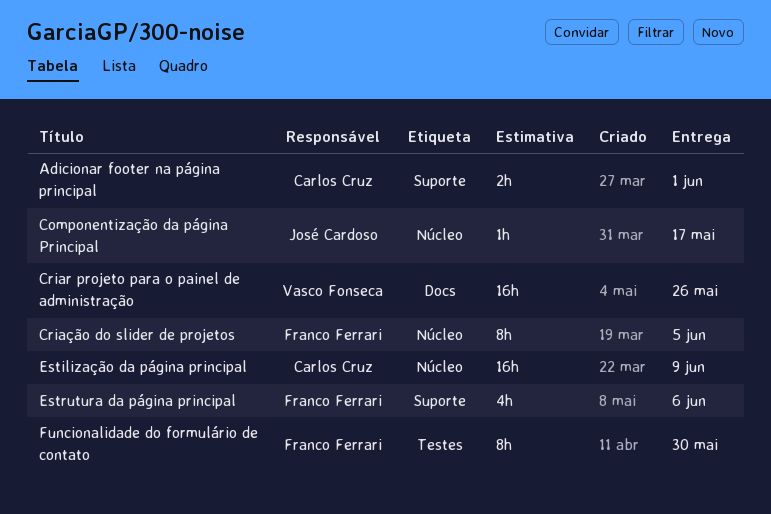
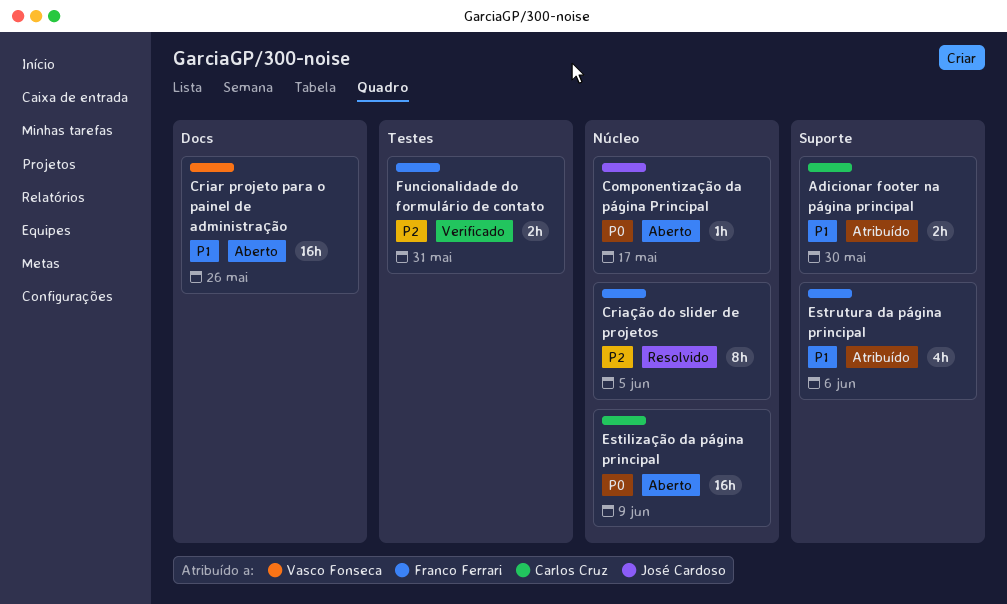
Adicionar footer na página principal, due: Jun 1 -> May 30
Funcionalidade do formulário de contato, estimate: 8h -> 2h
Funcionalidade do formulário de contato, due: May 30 -> May 31

